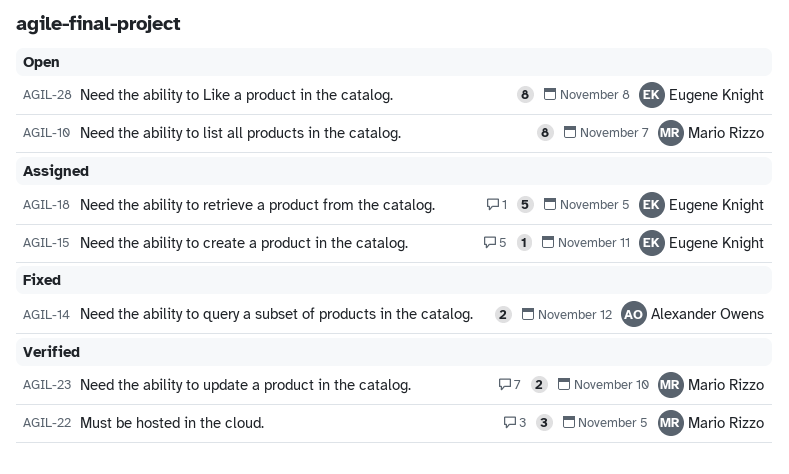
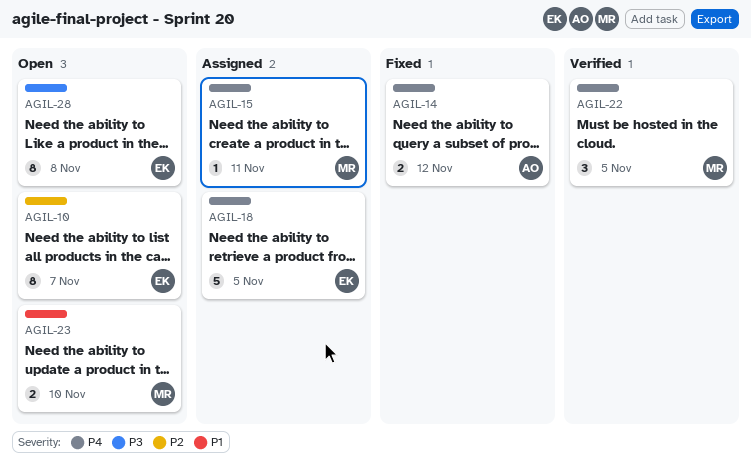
AGIL-10, owner: Mario Rizzo -> Eugene Knight
AGIL-15, owner: Eugene Knight -> Mario Rizzo
AGIL-23, status: Verified -> Open

